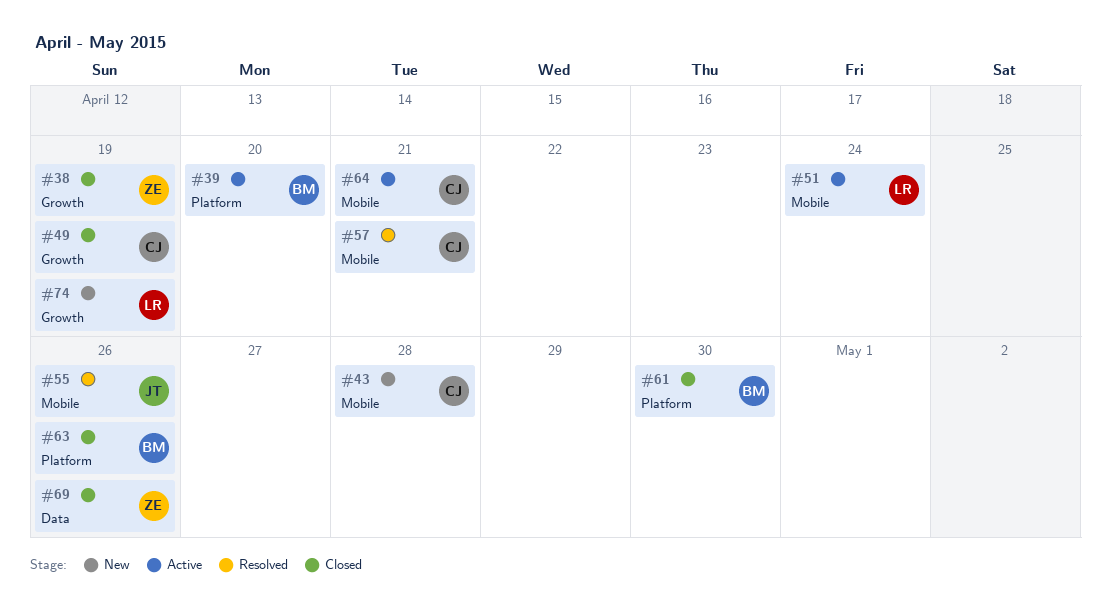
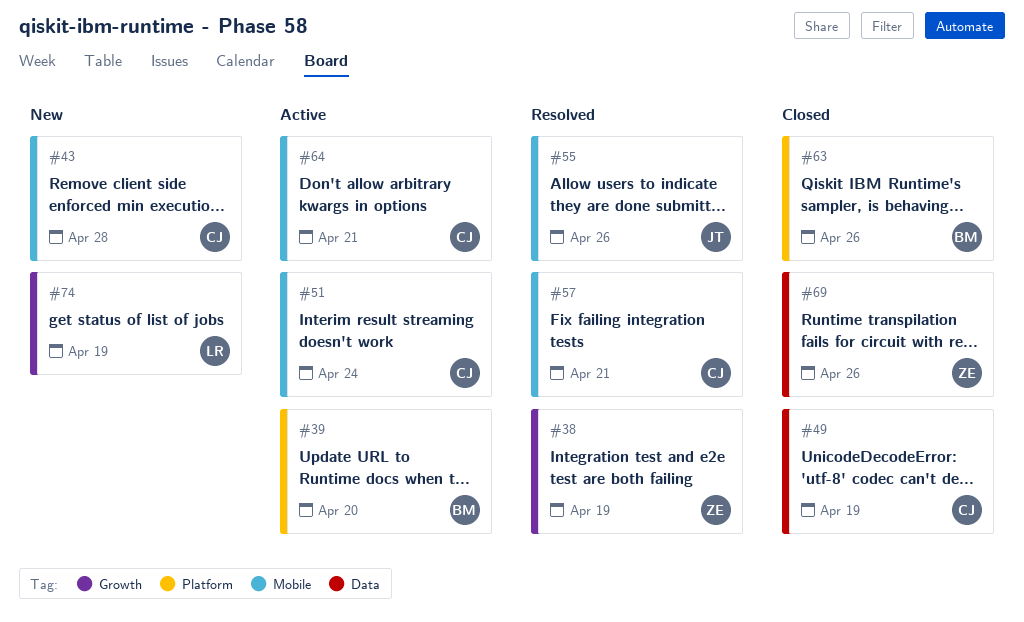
#38, status: Closed -> Resolved
#49, label: Growth -> Data
#51, owner: LR -> CJ
#61: present -> none

